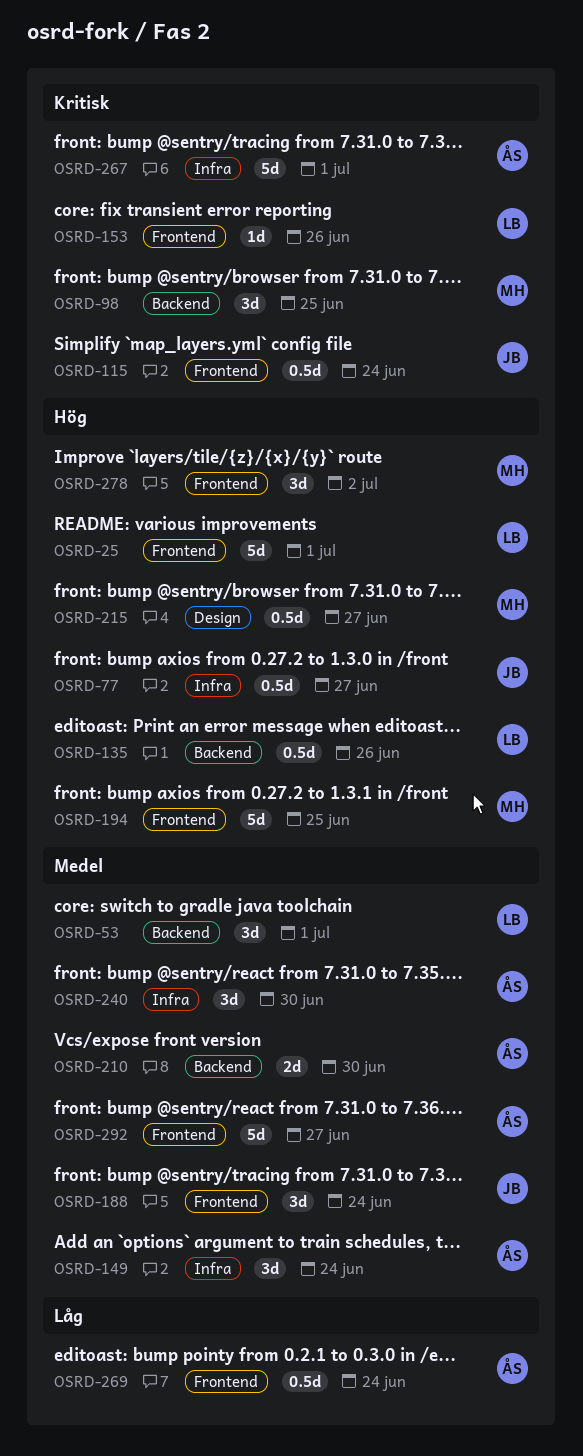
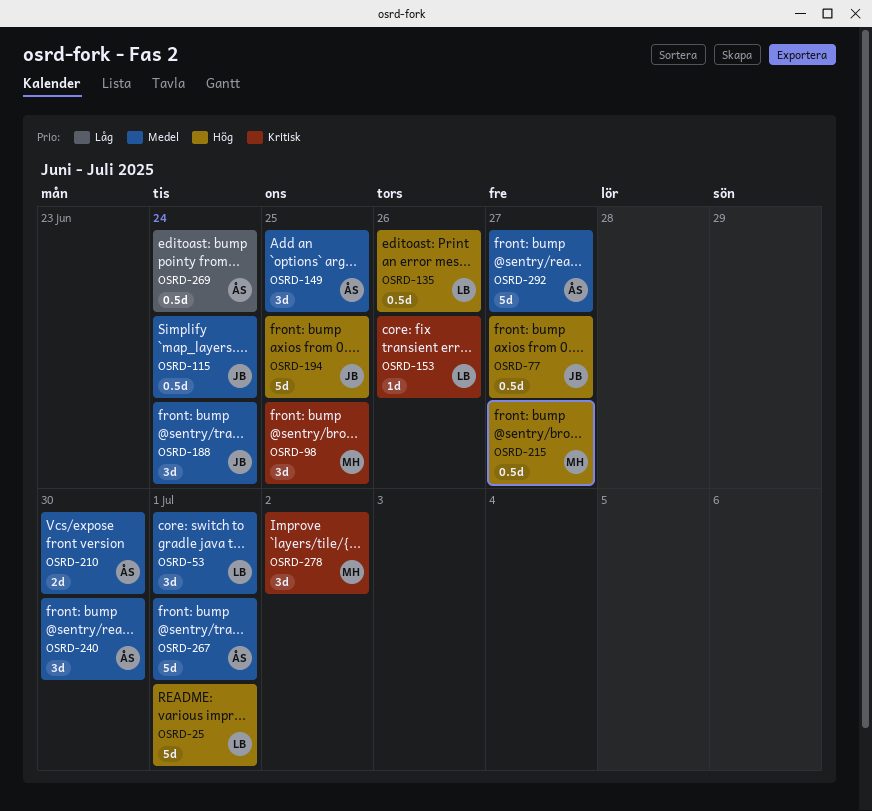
OSRD-115, priority: Kritisk -> Medel
OSRD-149, due: Jun 24 -> Jun 25
OSRD-194, owner: MH -> JB
OSRD-267, priority: Kritisk -> Medel
OSRD-278, priority: Hög -> Kritisk

